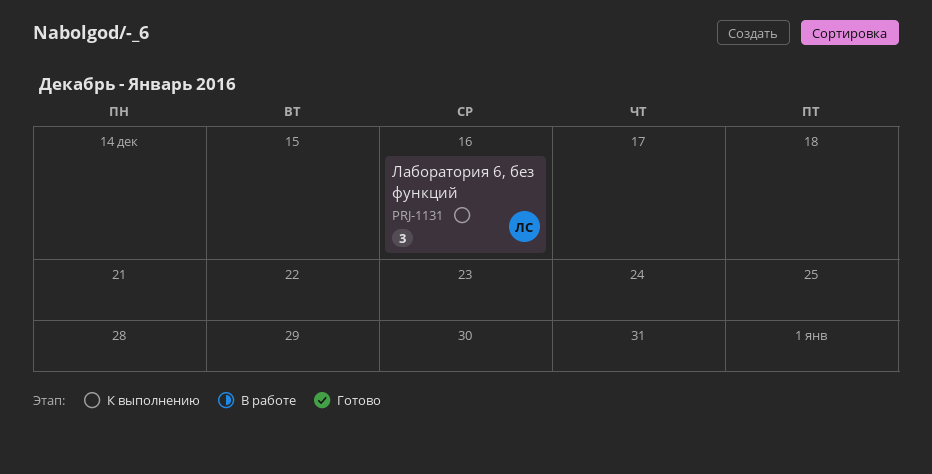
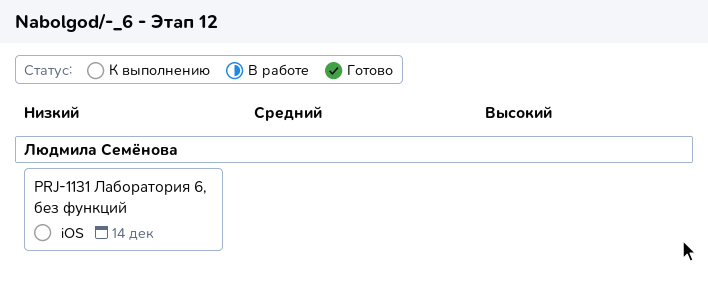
PRJ-1131, due: Dec 16 -> Dec 14

